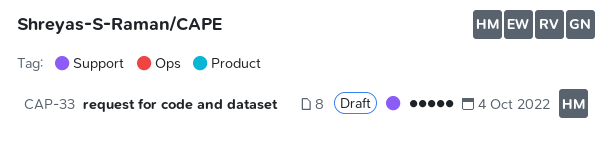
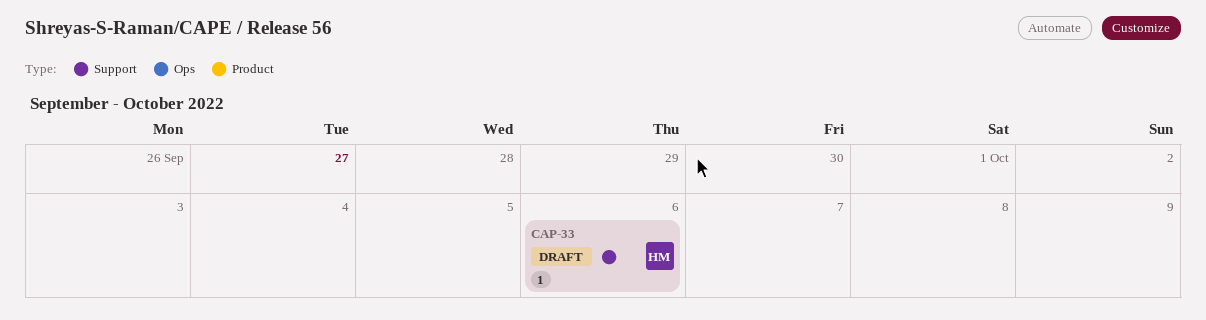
CAP-33, estimate: 5 -> 1
CAP-33, due: Oct 4 -> Oct 6

